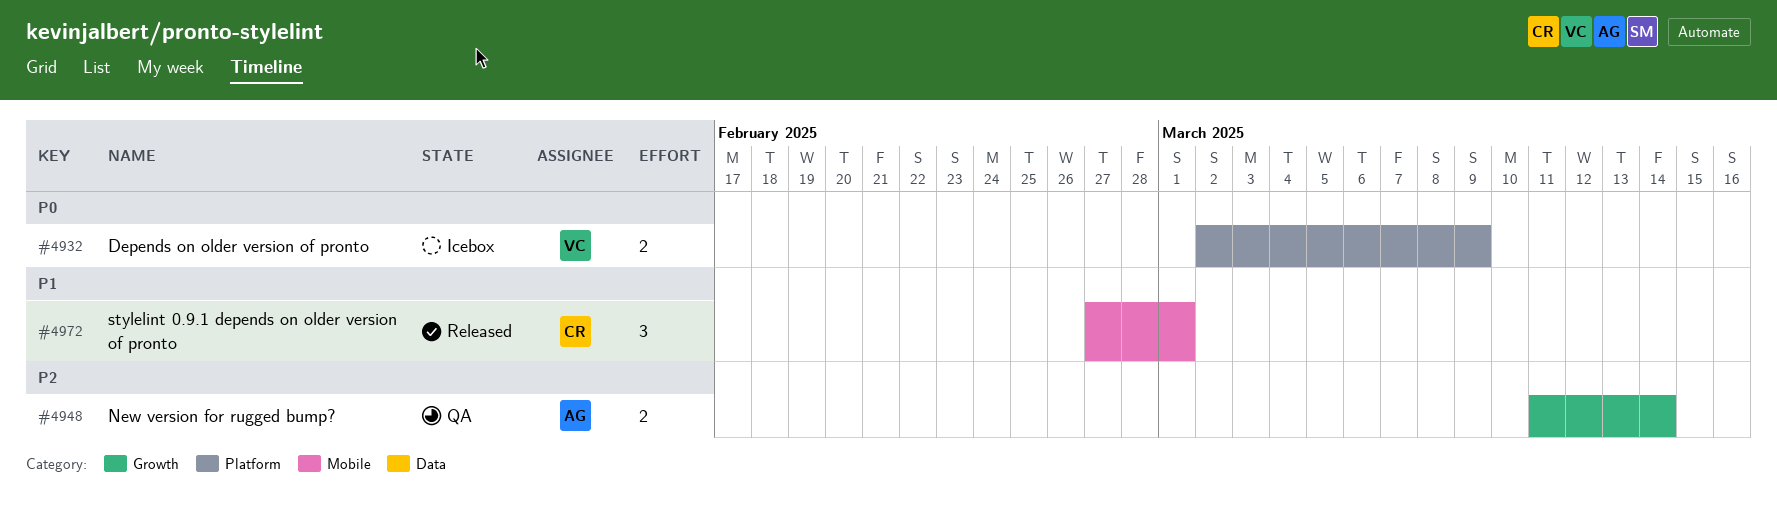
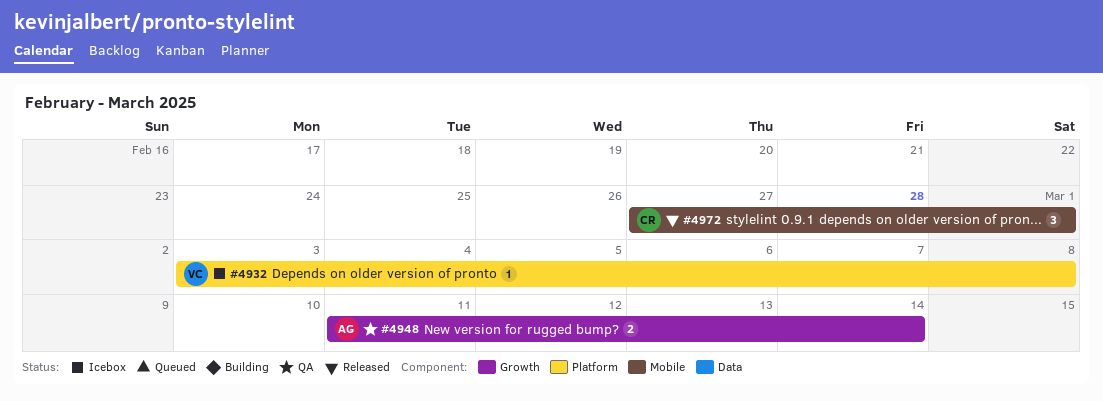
#4932, estimate: 2 -> 1
#4932, start: Mar 2 -> Mar 3
#4932, due: Mar 9 -> Mar 8

